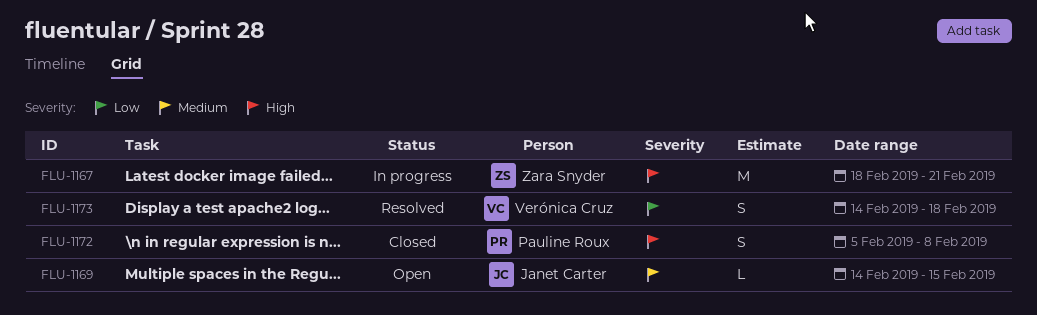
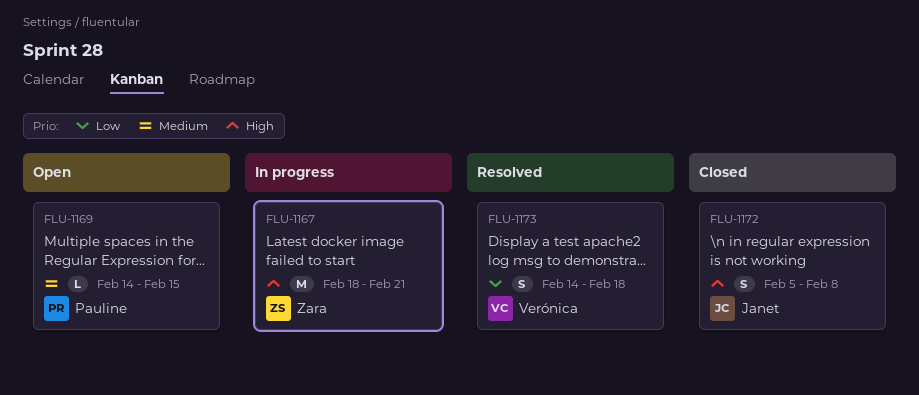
FLU-1169, owner: Janet Carter -> Pauline Roux
FLU-1172, owner: Pauline Roux -> Janet Carter

